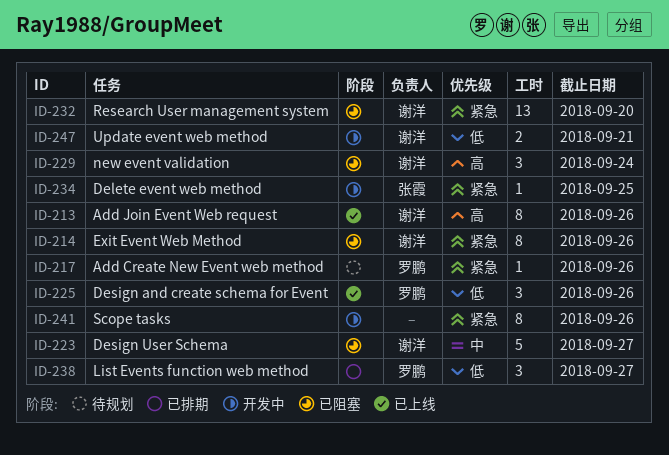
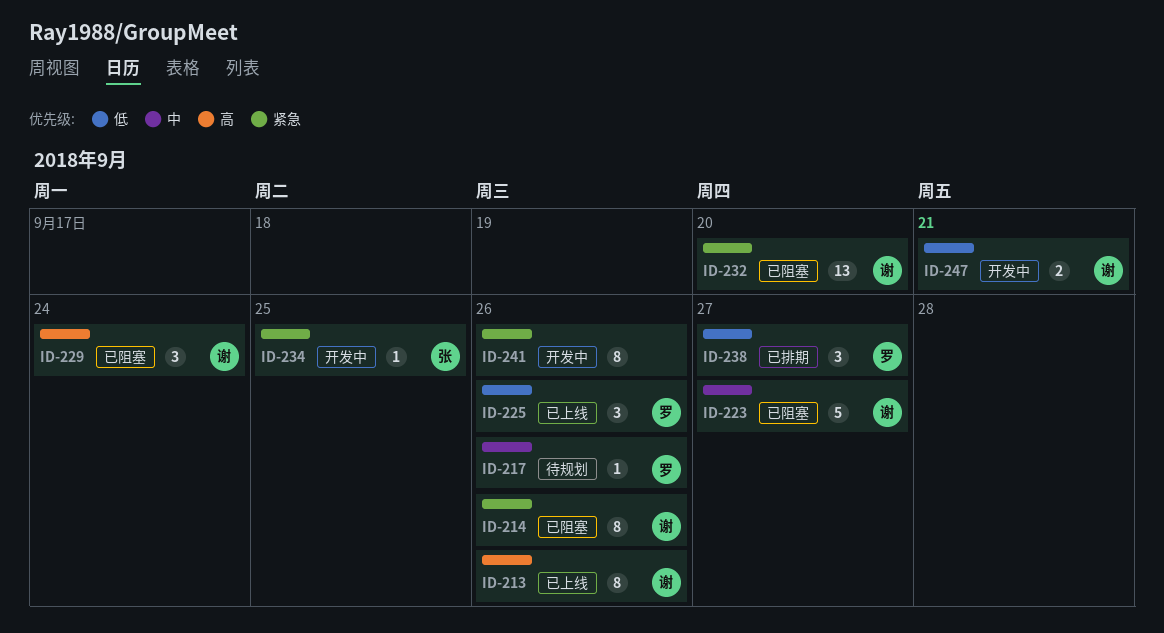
ID-217, priority: 紧急 -> 中

